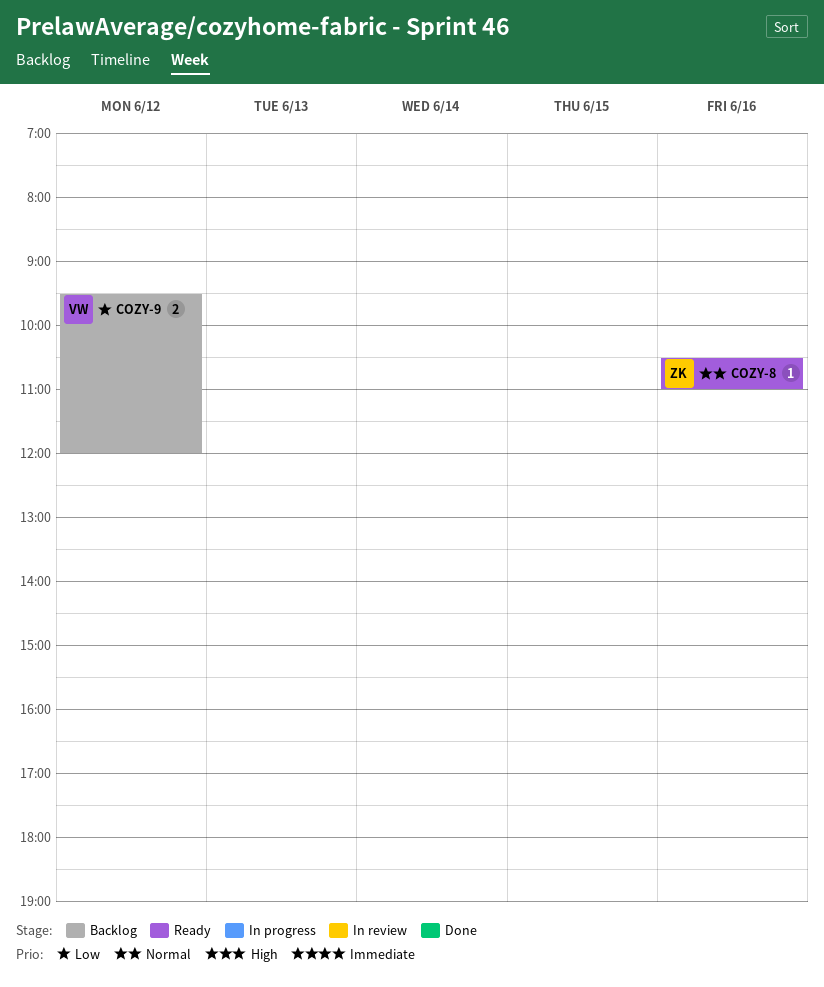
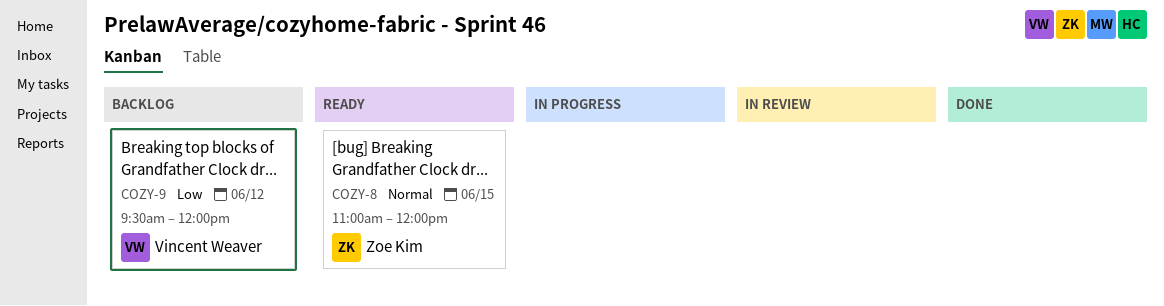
COZY-8, day: Jun 16 -> Jun 15
COZY-8, begins: 10:30 -> 11:00
COZY-8, ends: 11:00 -> 12:00

